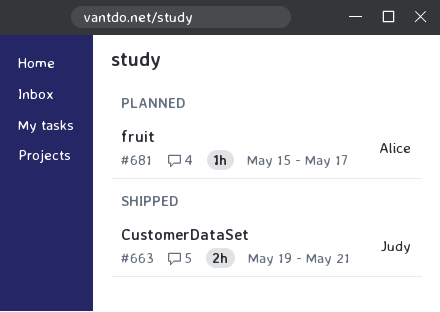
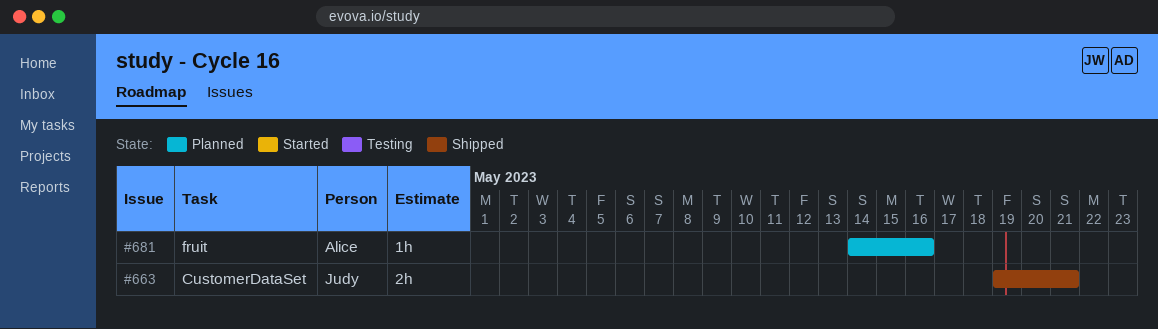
#681, start: May 15 -> May 14
#681, due: May 17 -> May 16

